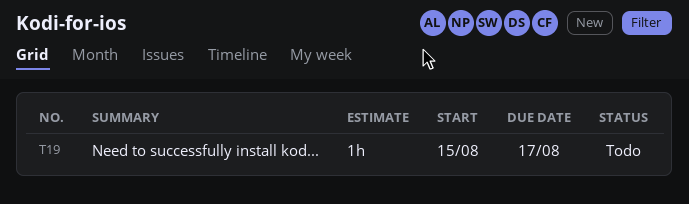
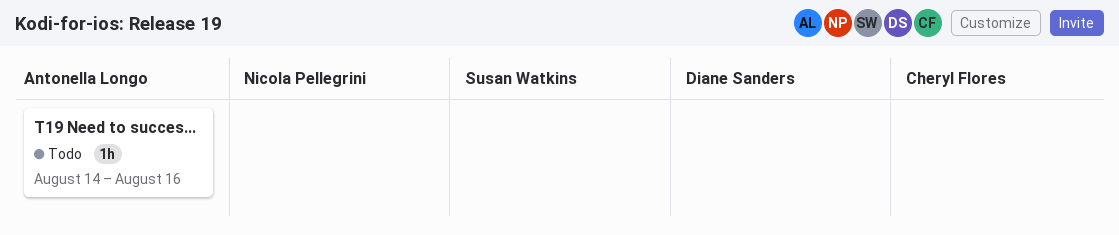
T19, start: Aug 15 -> Aug 14
T19, due: Aug 17 -> Aug 16

